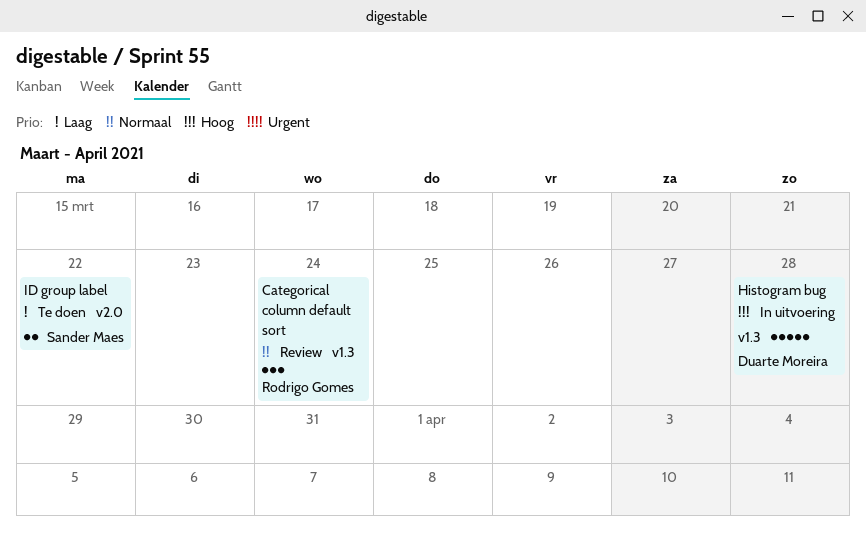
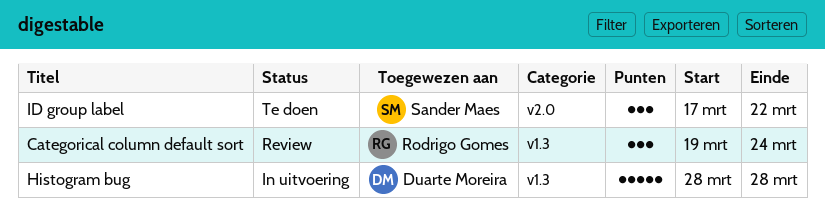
ID group label, estimate: 2 -> 3

